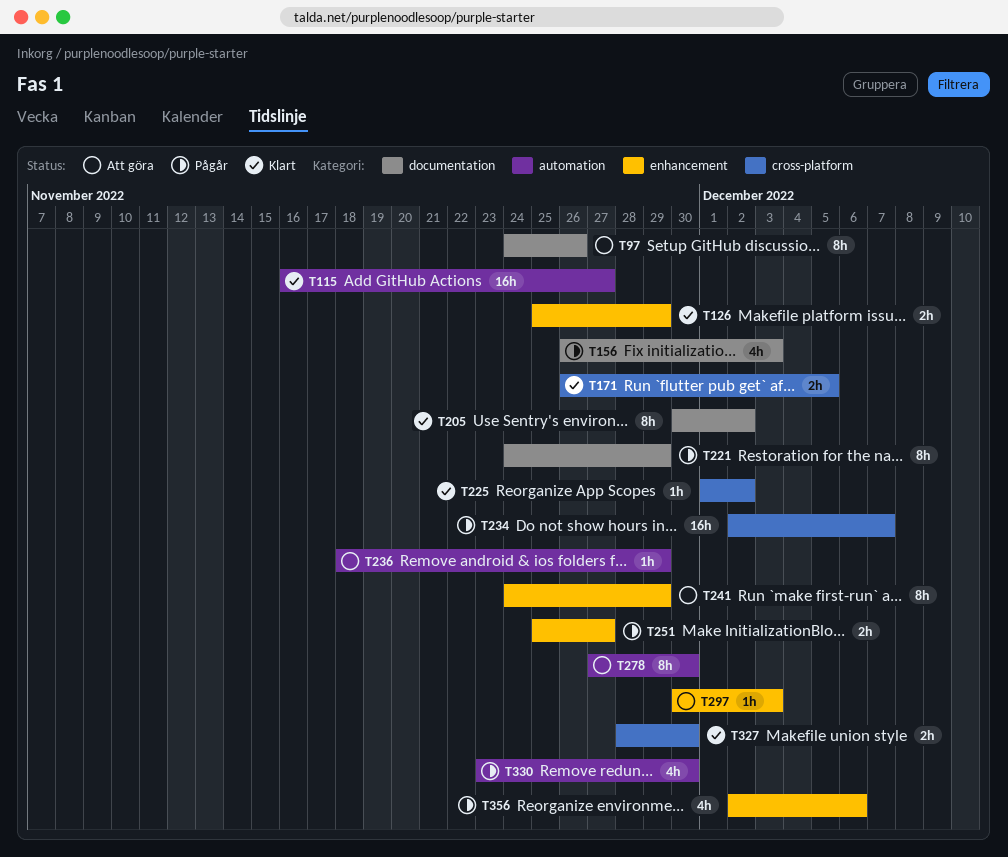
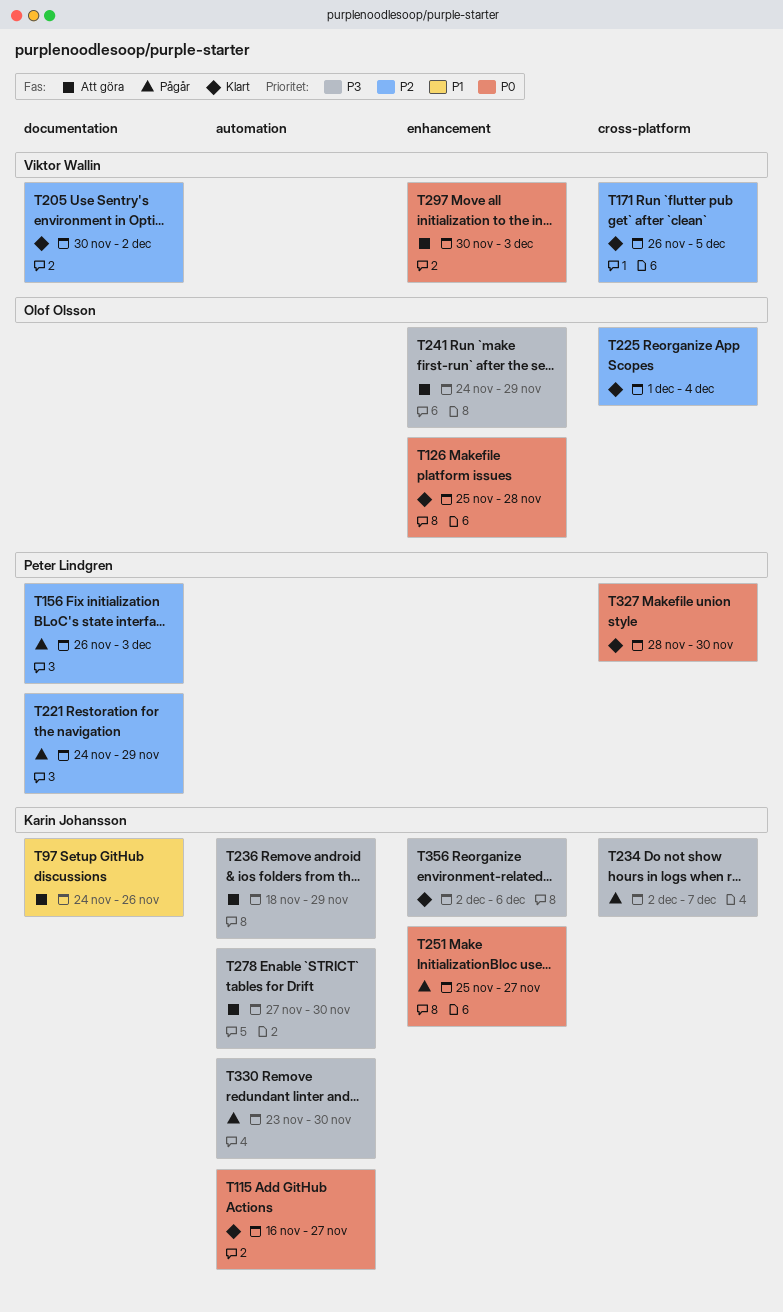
T126, due: Nov 29 -> Nov 28
T225, due: Dec 2 -> Dec 4
T356, status: Pågår -> Klart

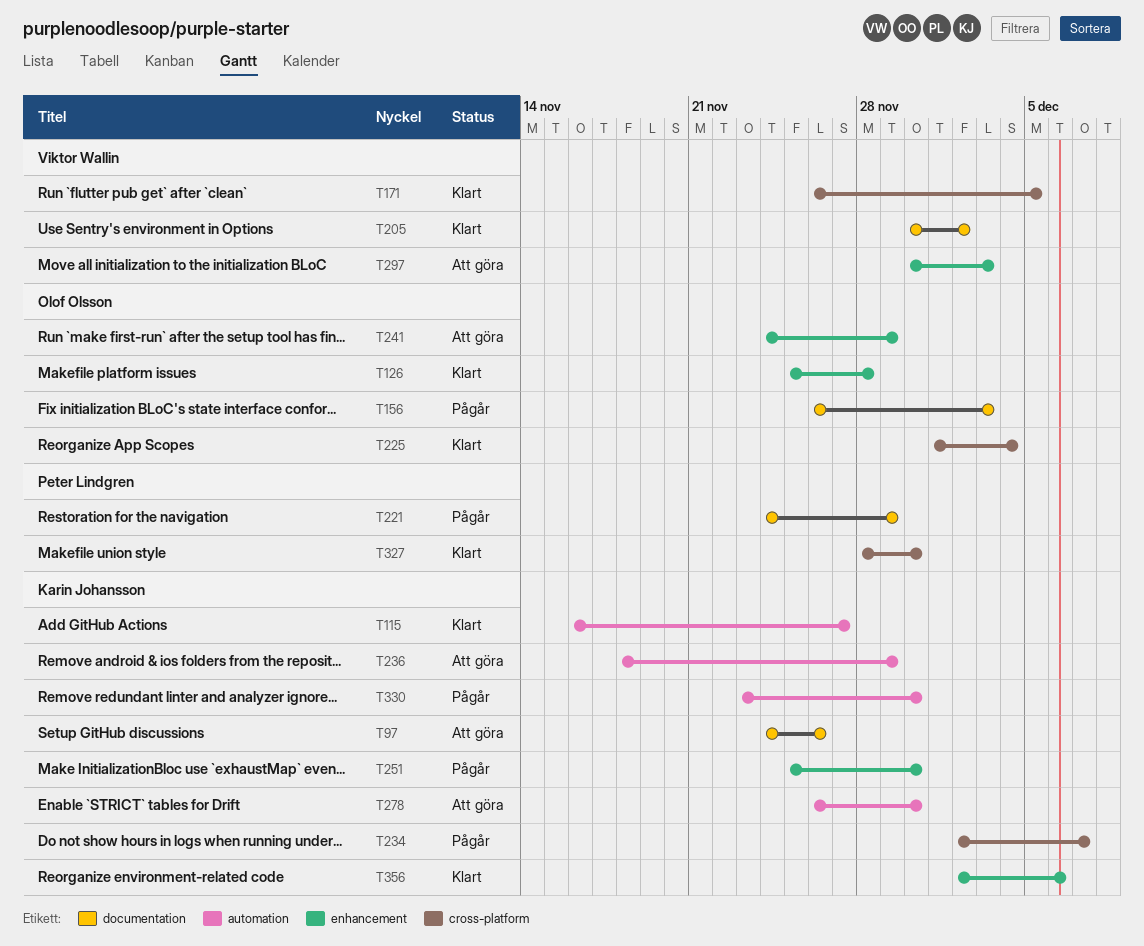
T156, owner: Peter Lindgren -> Olof Olsson
T251, due: Nov 27 -> Nov 30
T278, start: Nov 27 -> Nov 26

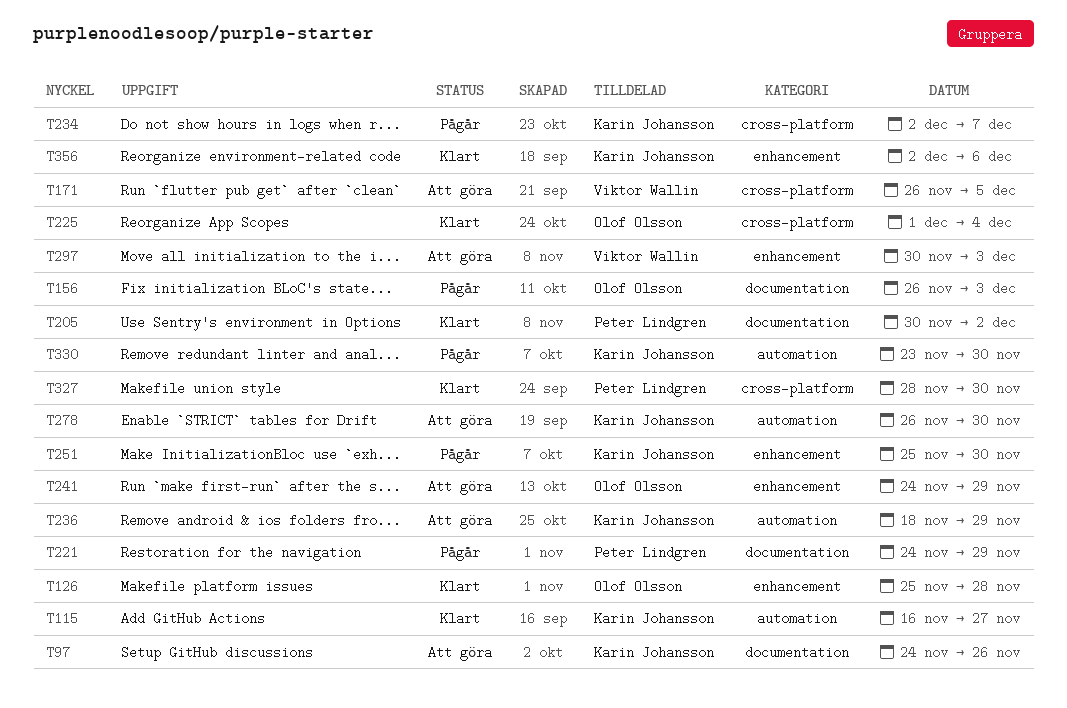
T171, status: Klart -> Att göra
T205, owner: Viktor Wallin -> Peter Lindgren

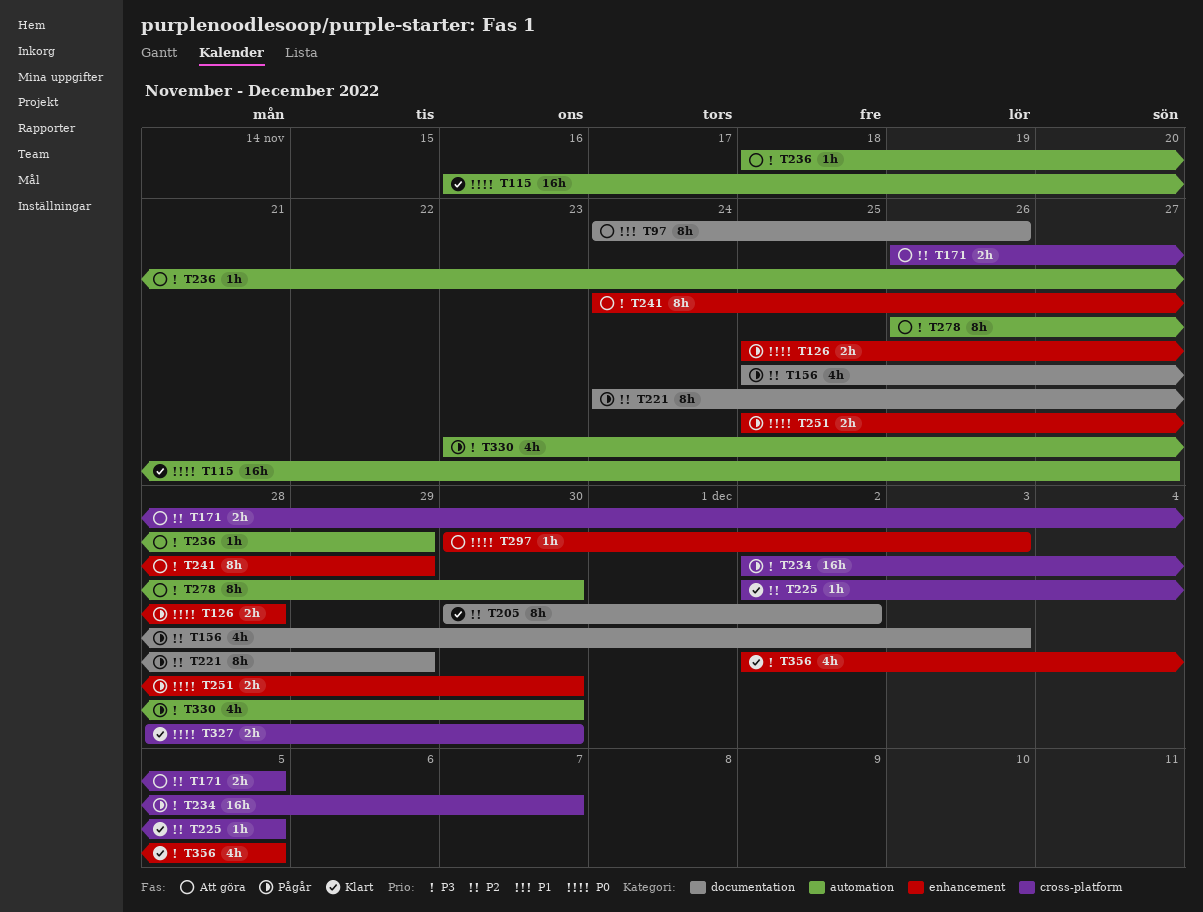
T126, status: Klart -> Pågår
T156, start: Nov 26 -> Nov 25
T225, start: Dec 1 -> Dec 2
T225, due: Dec 4 -> Dec 5
T356, due: Dec 6 -> Dec 5

